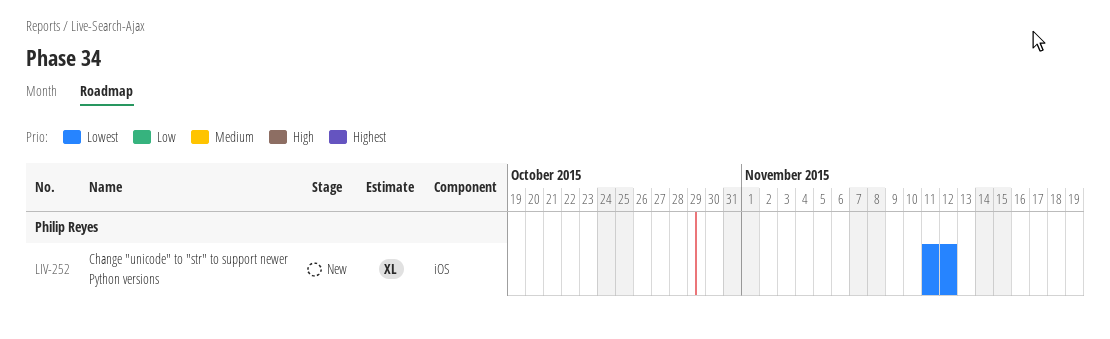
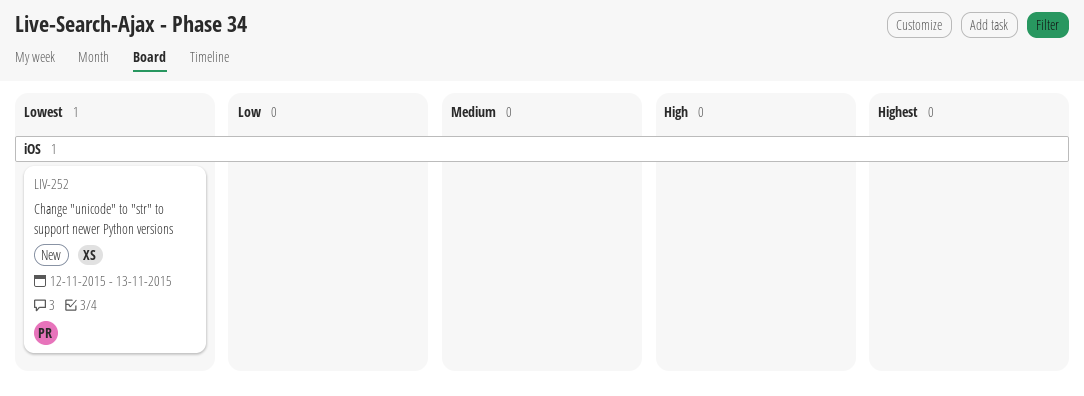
LIV-252, estimate: XL -> XS
LIV-252, start: Nov 11 -> Nov 12
LIV-252, due: Nov 12 -> Nov 13

